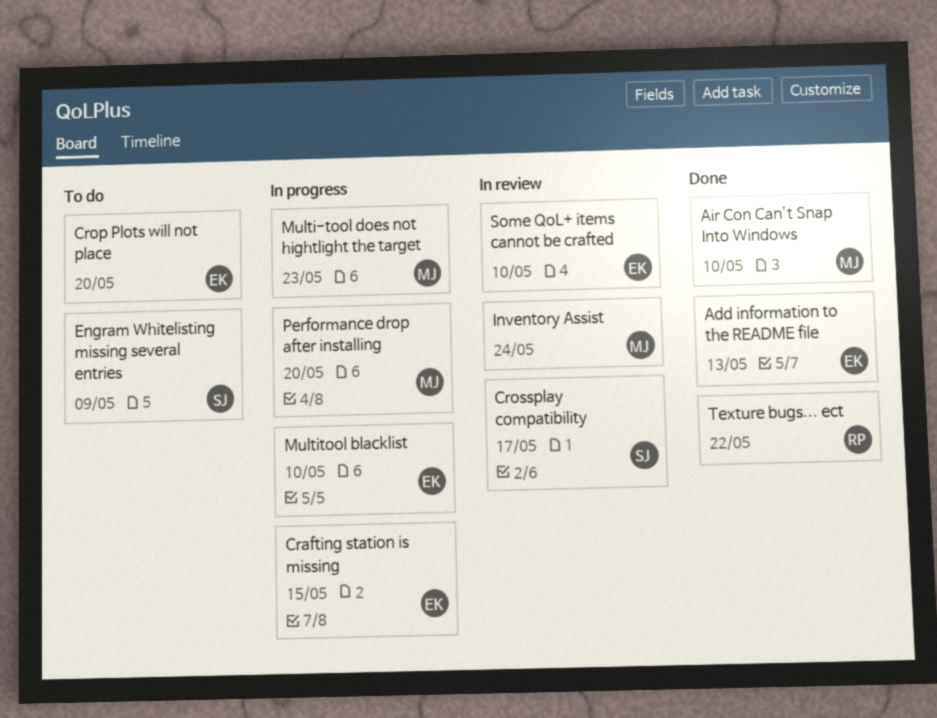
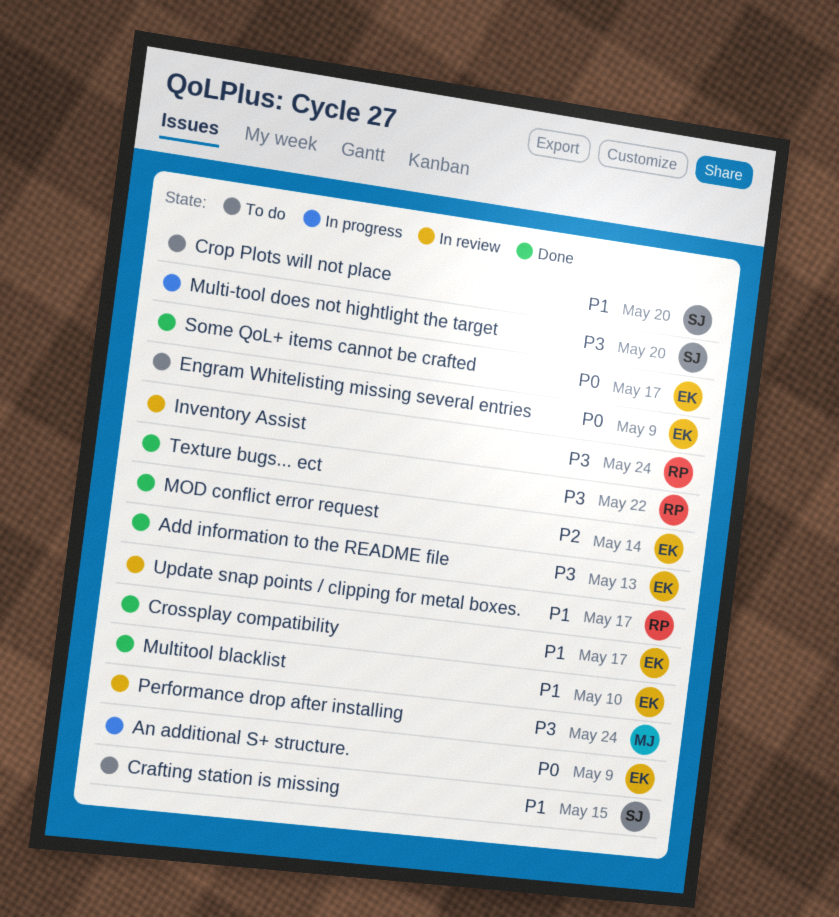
Air Con Can’t Snap Into Windows: present -> none
An additional S+ structure.: none -> present
Crafting station is missing, status: In progress -> To do
Crafting station is missing, owner: EK -> SJ
Crop Plots will not place, owner: EK -> SJ
Crossplay compatibility, status: In review -> Done
Crossplay compatibility, owner: SJ -> EK
Engram Whitelisting missing several entries, owner: SJ -> EK
Inventory Assist, owner: MJ -> RP
MOD conflict error request: none -> present
Multi-tool does not hightlight the target, owner: MJ -> SJ
Multi-tool does not hightlight the target, due: May 23 -> May 20
Multitool blacklist, status: In progress -> Done
Performance drop after installing, status: In progress -> In review
Performance drop after installing, due: May 20 -> May 24
Some QoL+ items cannot be crafted, status: In review -> Done
Some QoL+ items cannot be crafted, due: May 10 -> May 17
Update snap points / clipping for metal boxes.: none -> present

